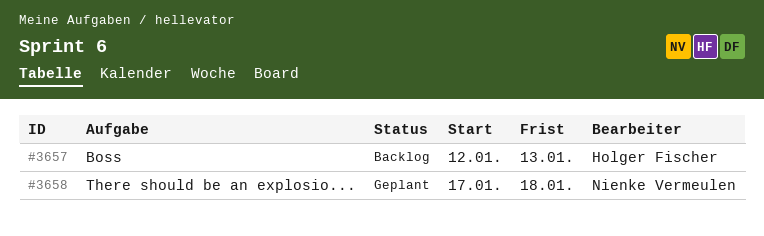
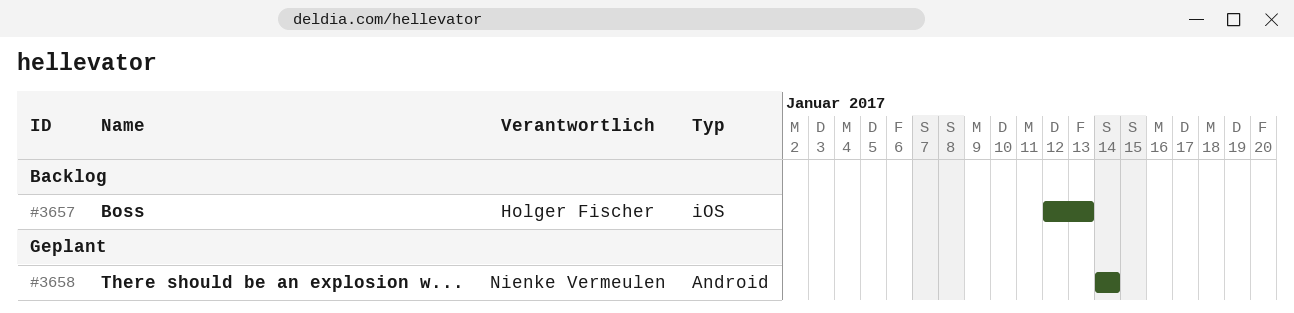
#3658, start: Jan 17 -> Jan 14
#3658, due: Jan 18 -> Jan 14

